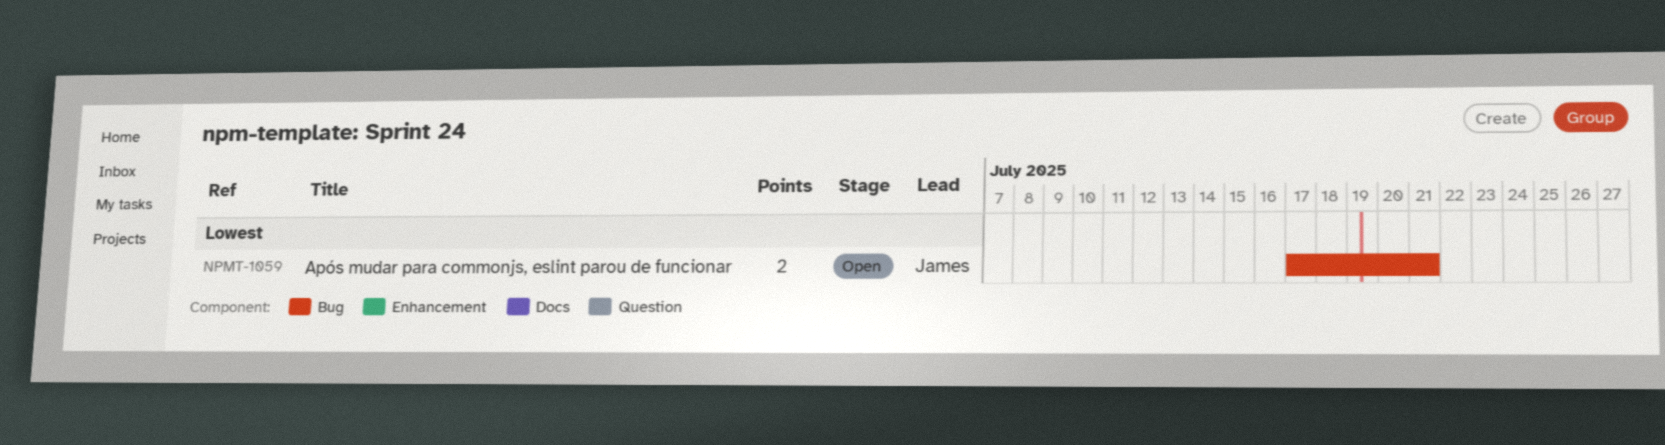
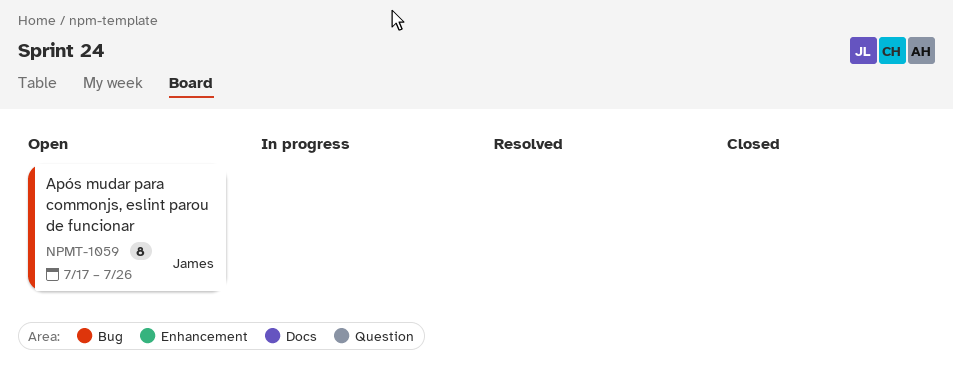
NPMT-1059, estimate: 2 -> 8
NPMT-1059, due: Jul 21 -> Jul 26

